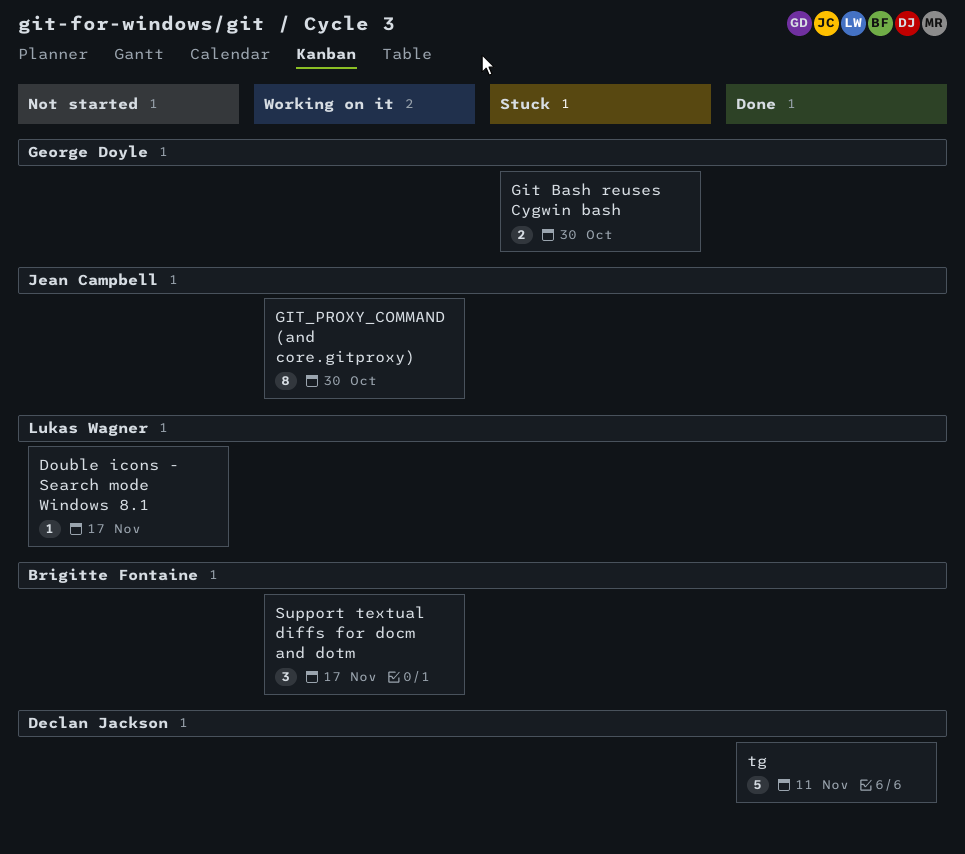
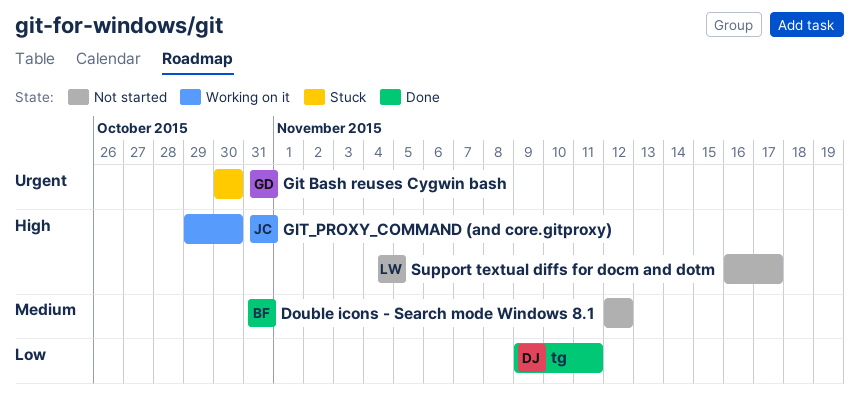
Double icons - Search mode Windows 8.1, owner: Lukas Wagner -> Brigitte Fontaine
Double icons - Search mode Windows 8.1, due: Nov 17 -> Nov 12
Support textual diffs for docm and dotm, status: Working on it -> Not started
Support textual diffs for docm and dotm, owner: Brigitte Fontaine -> Lukas Wagner

